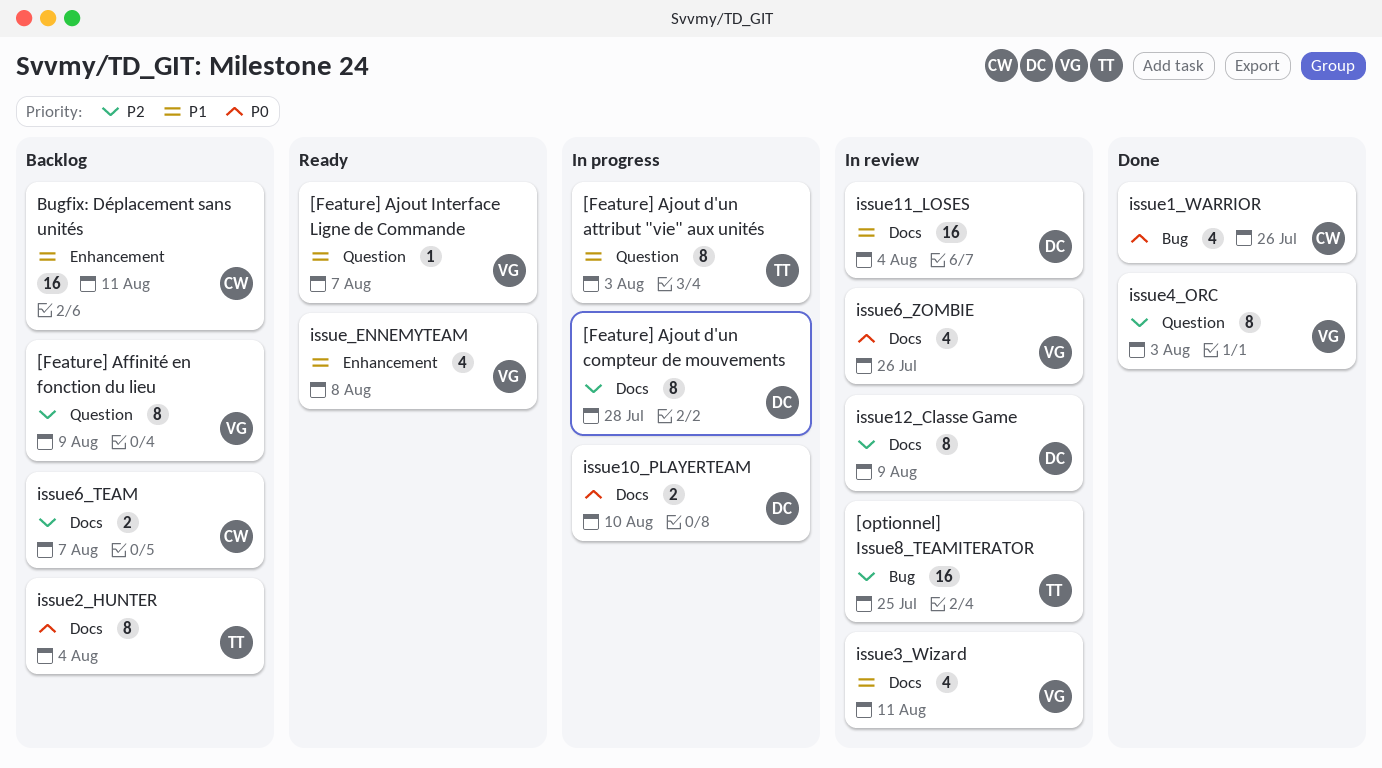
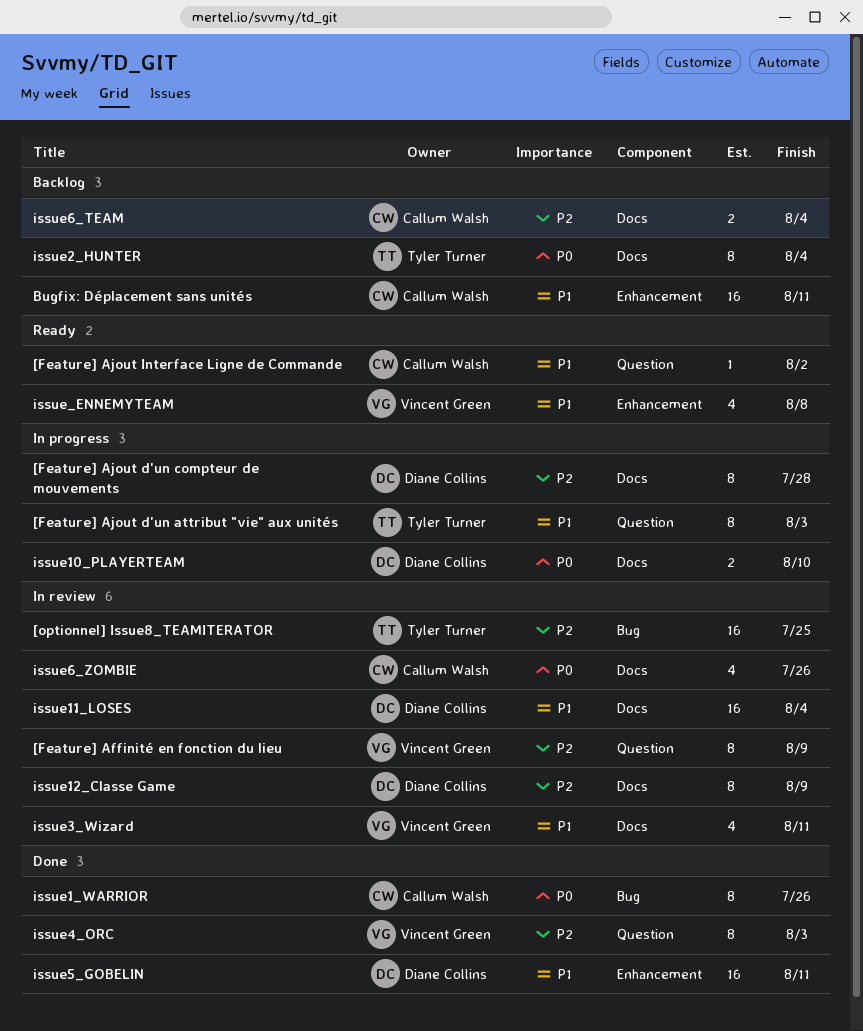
[Feature] Affinité en fonction du lieu, status: Backlog -> In review
[Feature] Ajout Interface Ligne de Commande, owner: Vincent Green -> Callum Walsh
[Feature] Ajout Interface Ligne de Commande, due: Aug 7 -> Aug 2
issue1_WARRIOR, estimate: 4 -> 8
issue5_GOBELIN: none -> present
issue6_TEAM, due: Aug 7 -> Aug 4
issue6_ZOMBIE, owner: Vincent Green -> Callum Walsh

